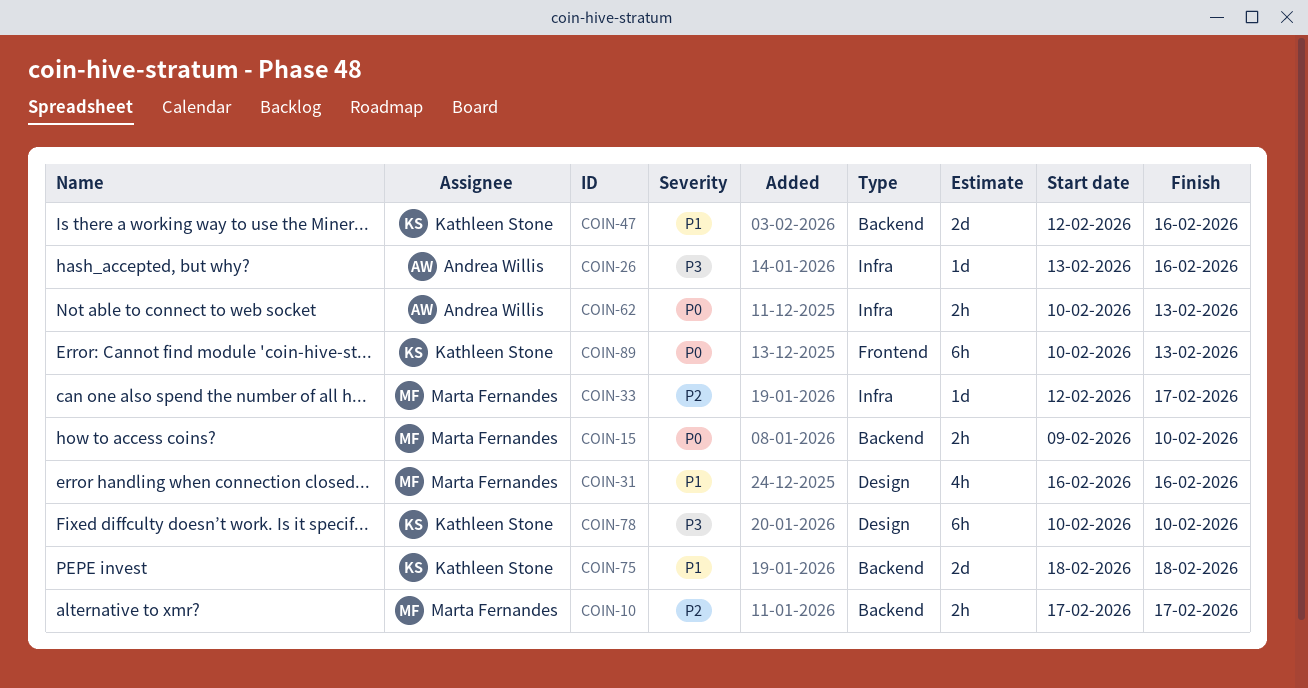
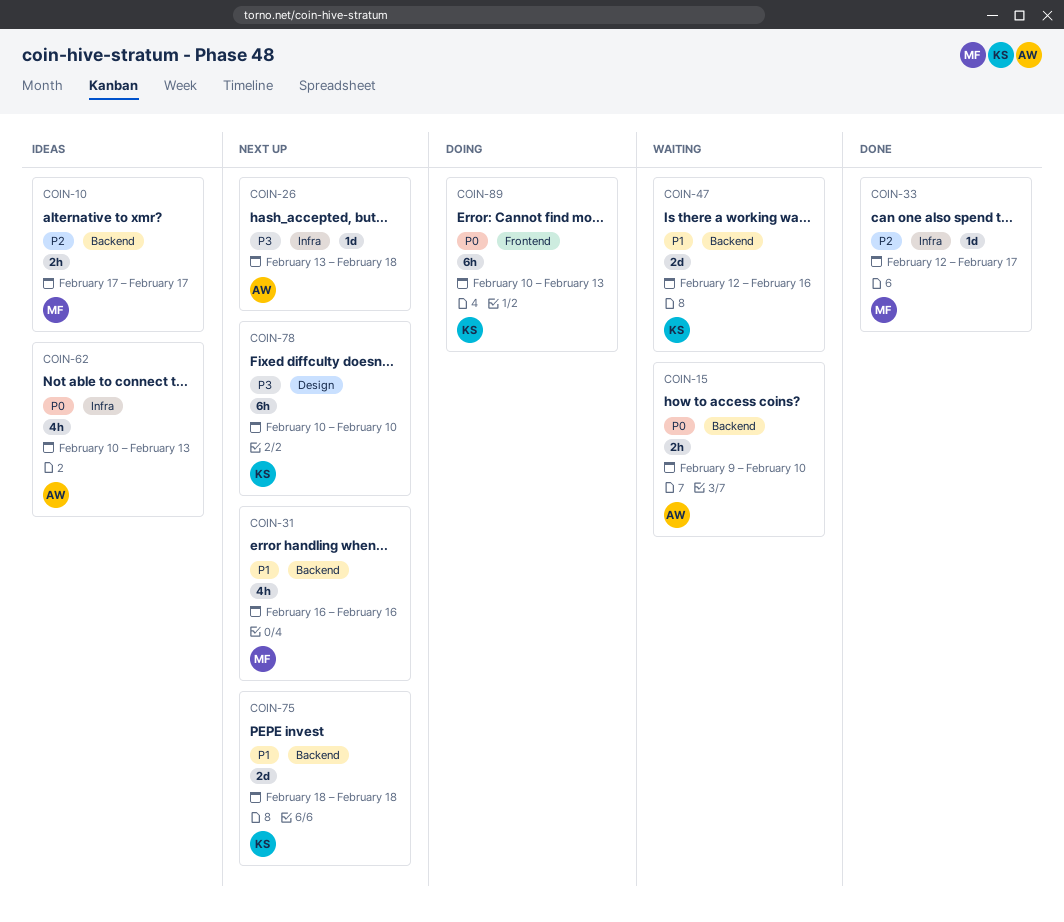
COIN-15, owner: Marta Fernandes -> Andrea Willis
COIN-26, due: Feb 16 -> Feb 18
COIN-31, label: Design -> Backend
COIN-62, estimate: 2h -> 4h

